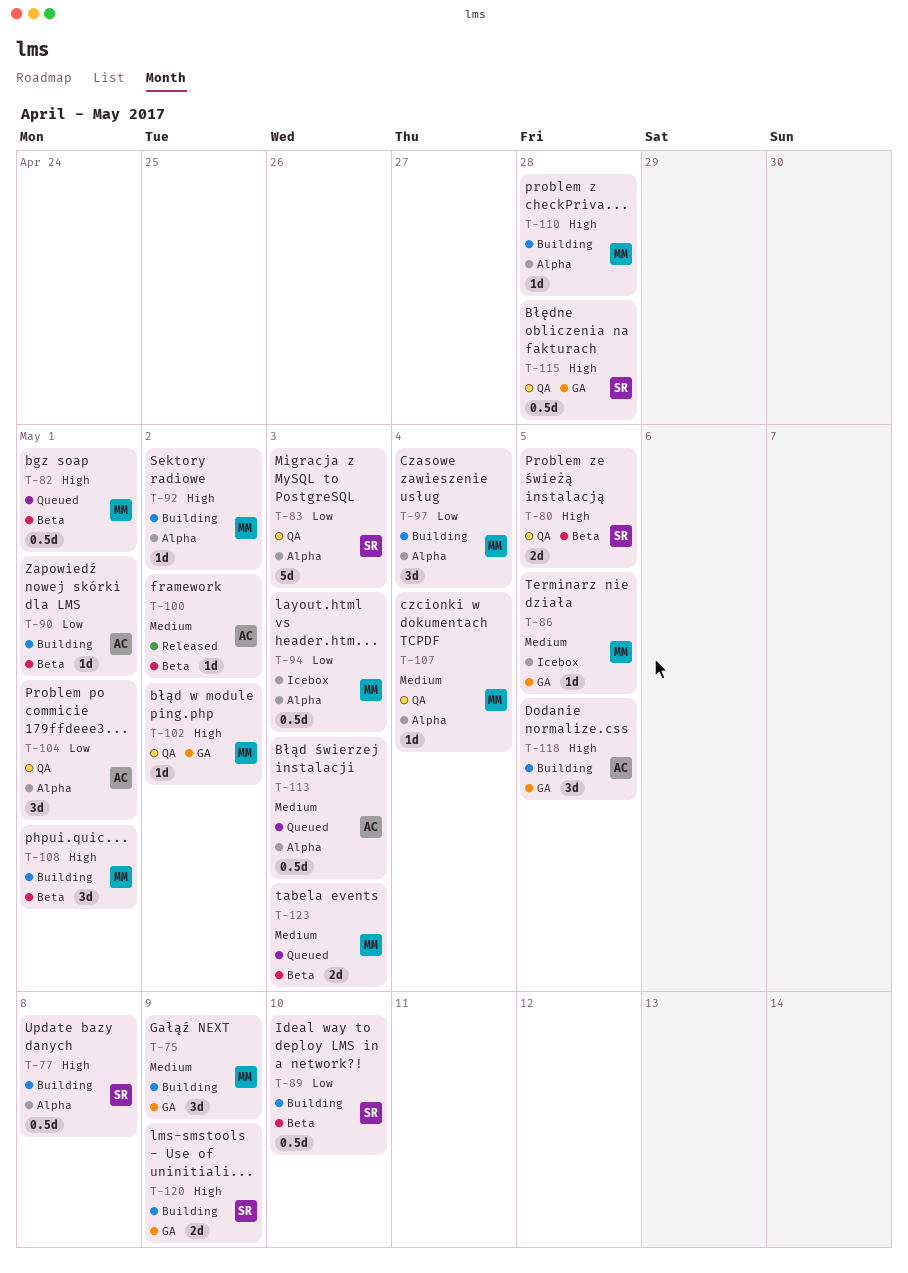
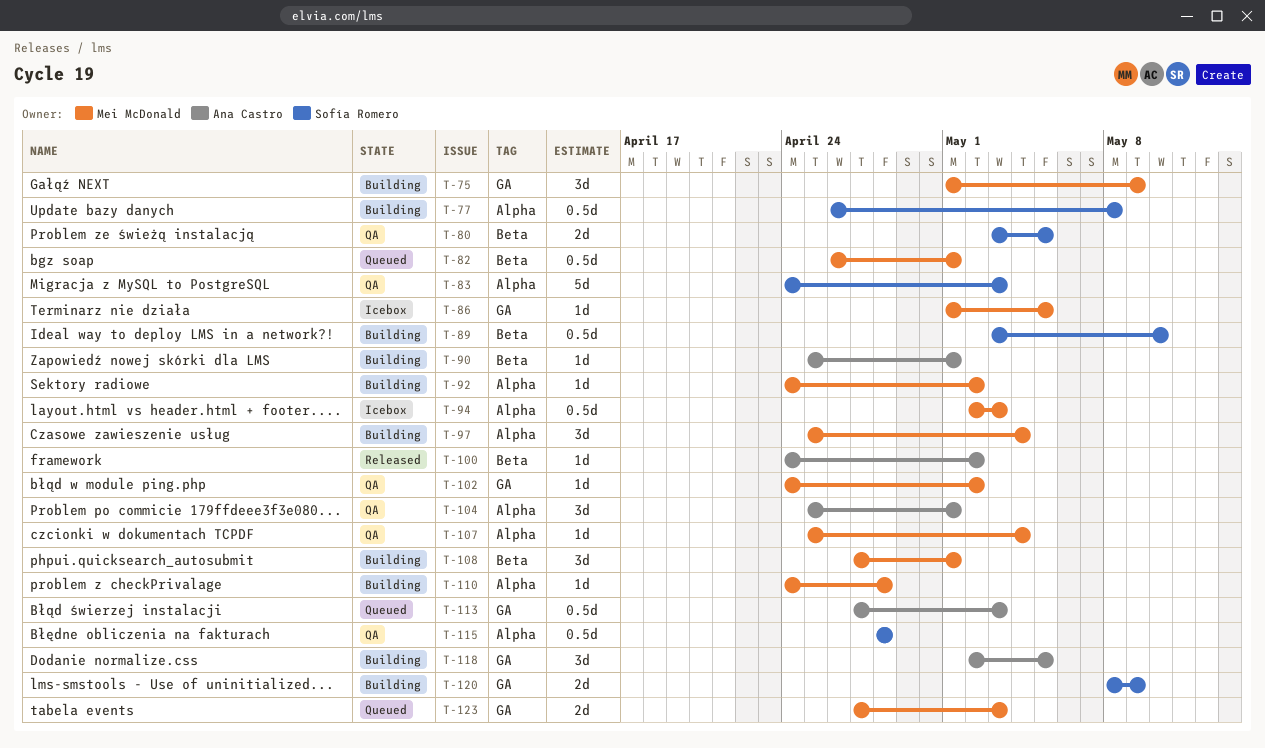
T-113, label: Alpha -> GA
T-115, label: GA -> Alpha
T-123, label: Beta -> GA

